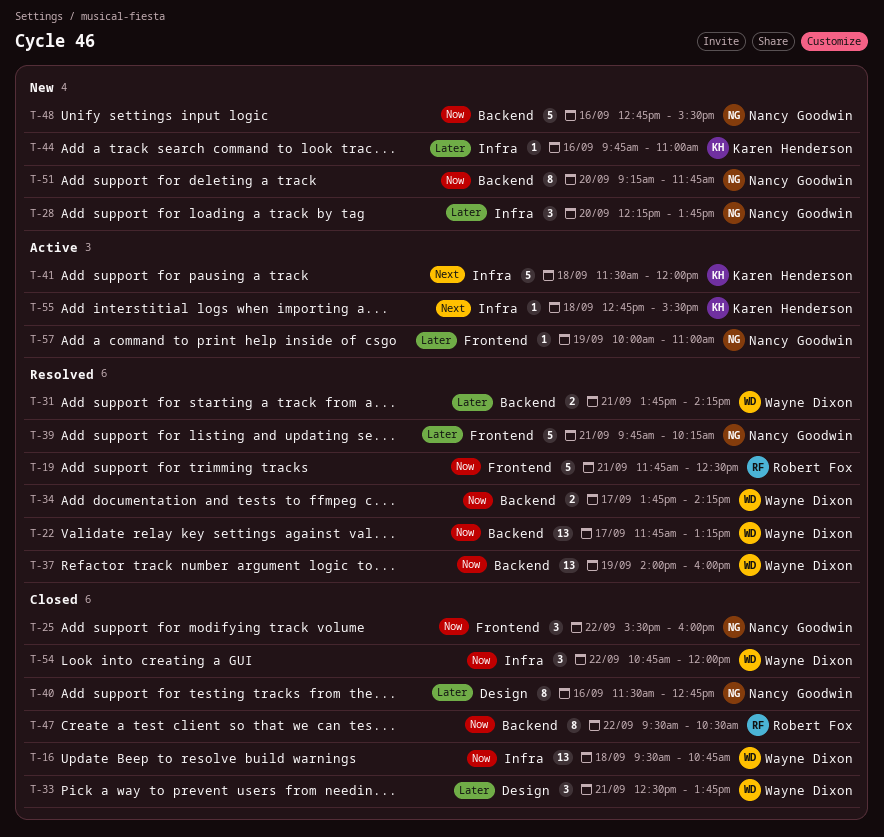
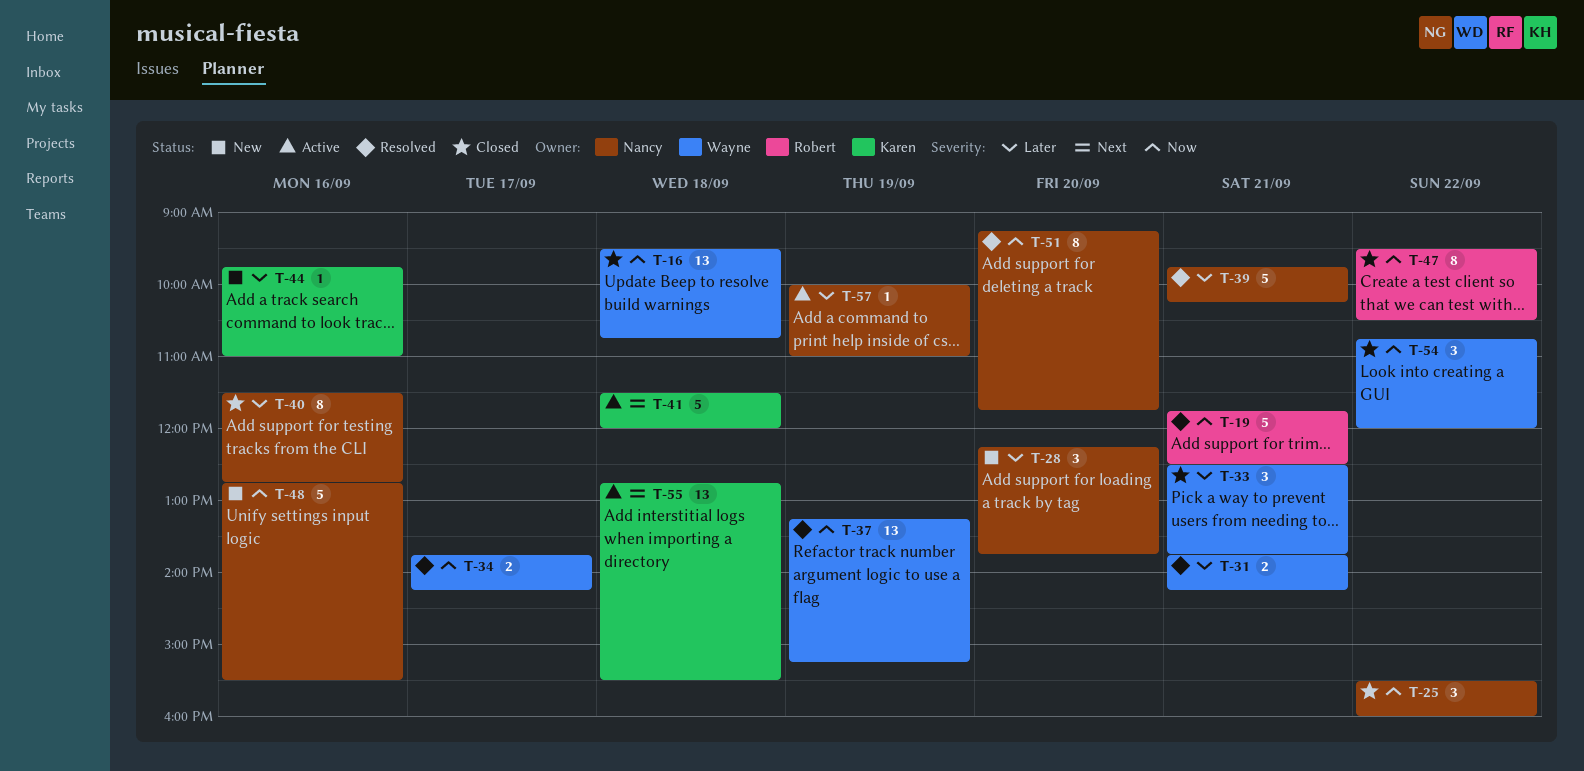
T-22: present -> none
T-37, begins: 14:00 -> 13:15
T-37, ends: 16:00 -> 15:15
T-51, status: New -> Resolved
T-55, estimate: 1 -> 13

